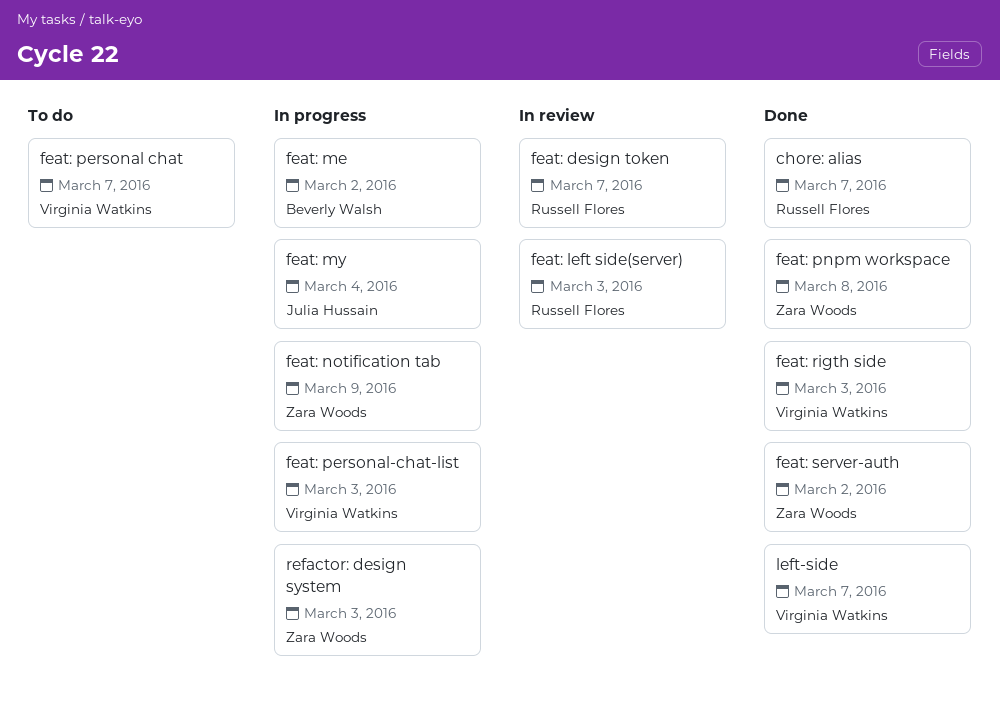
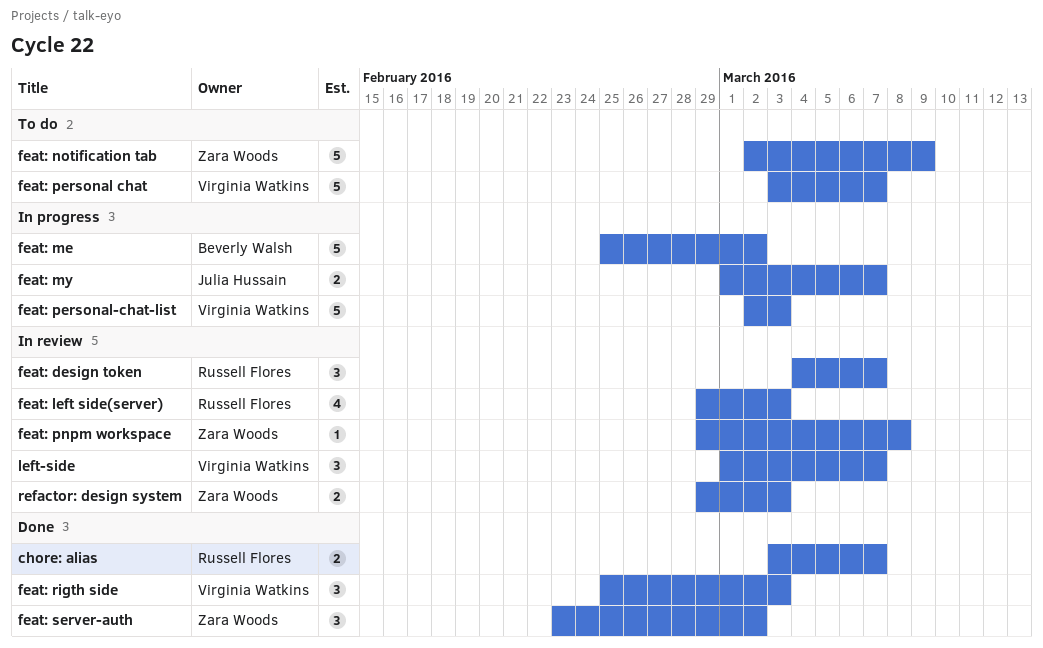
feat: my, due: Mar 4 -> Mar 7
feat: notification tab, status: In progress -> To do
feat: pnpm workspace, status: Done -> In review
left-side, status: Done -> In review
refactor: design system, status: In progress -> In review

